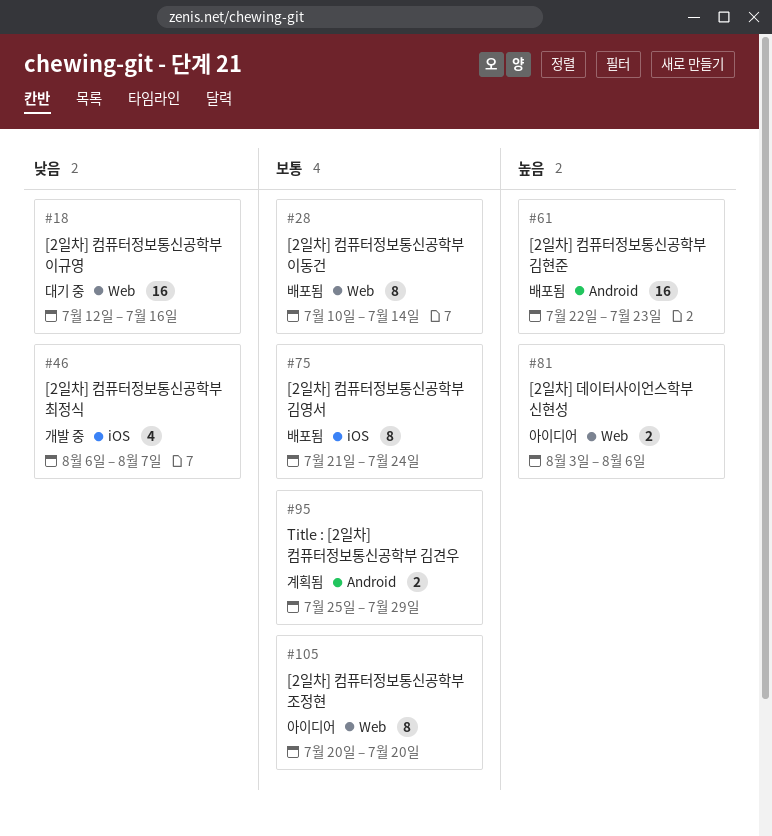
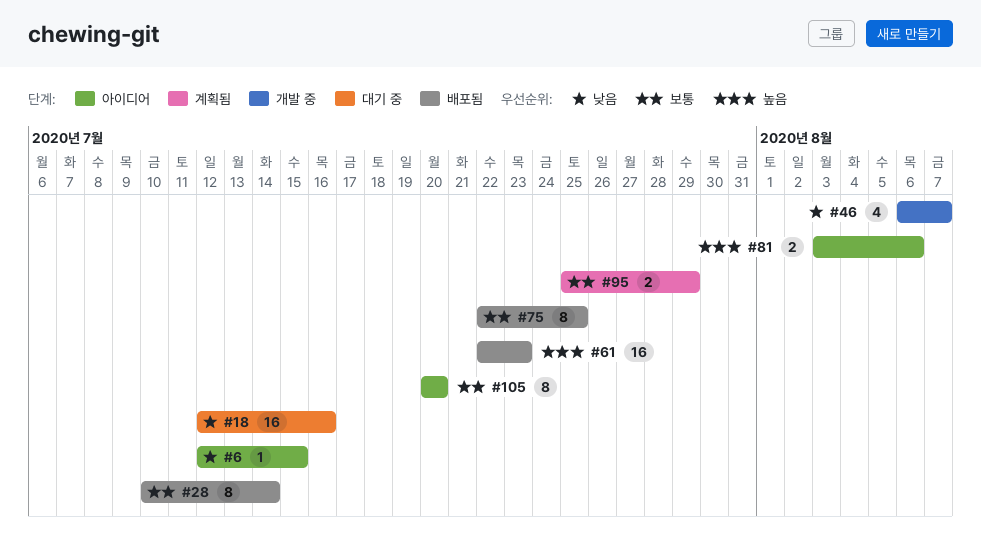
#6: none -> present
#75, start: Jul 21 -> Jul 22
#75, due: Jul 24 -> Jul 25

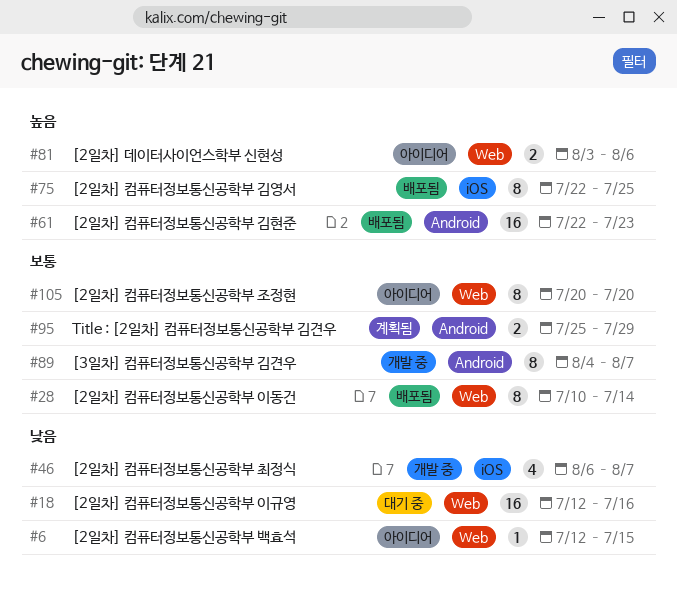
#75, priority: 보통 -> 높음
#89: none -> present

